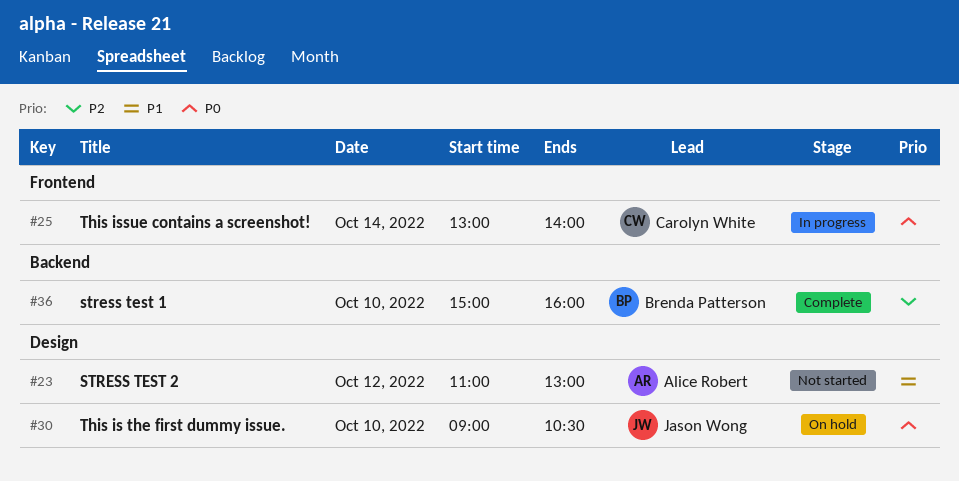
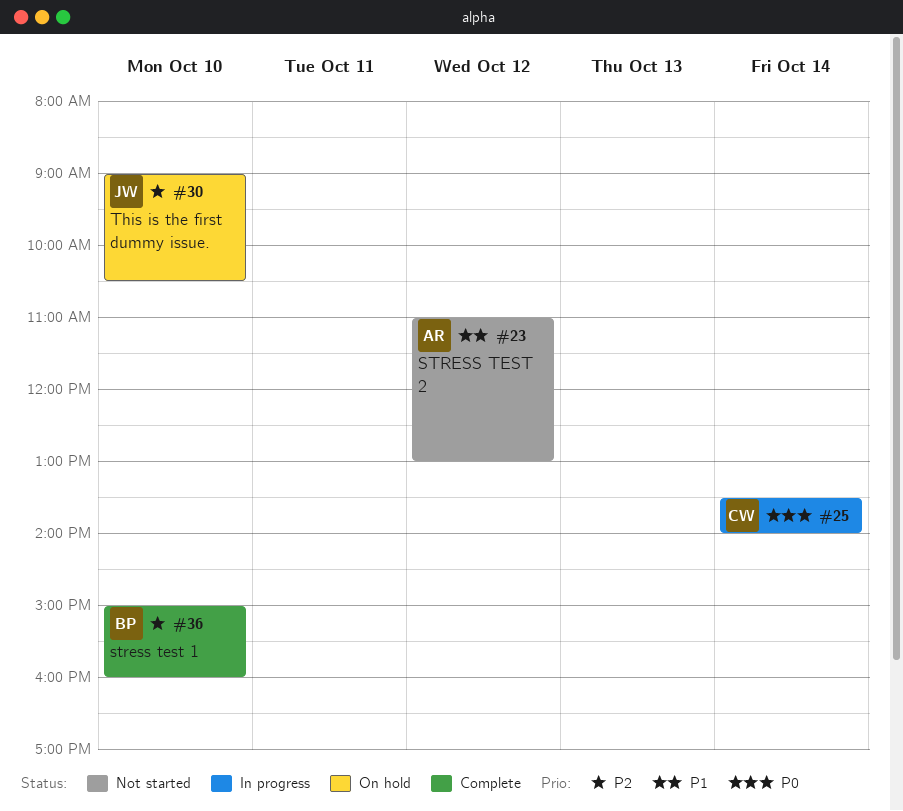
#25, begins: 13:00 -> 13:30
#30, priority: P0 -> P2

